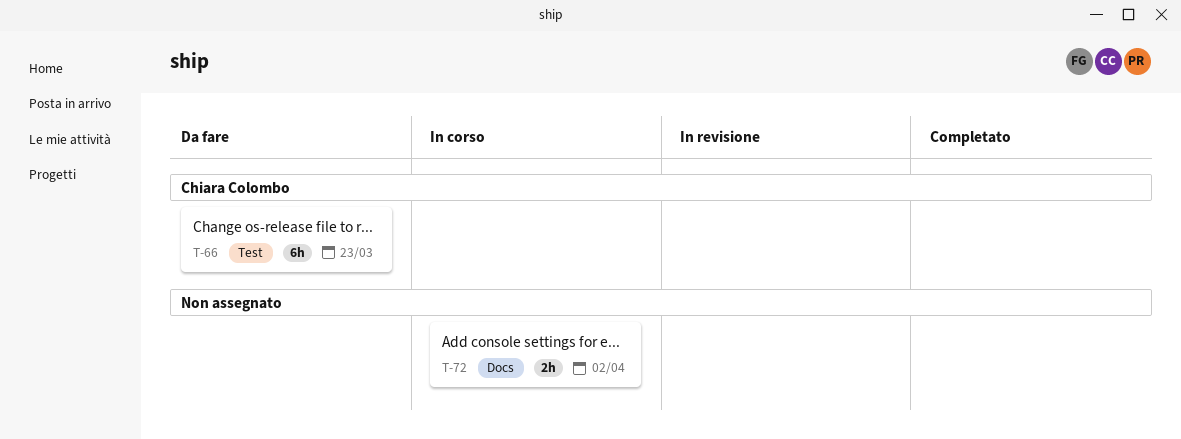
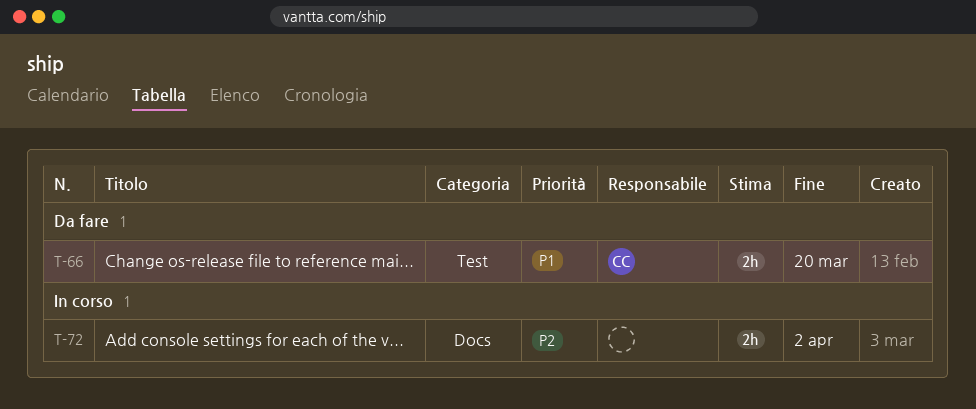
T-66, estimate: 6h -> 2h
T-66, due: Mar 23 -> Mar 20

